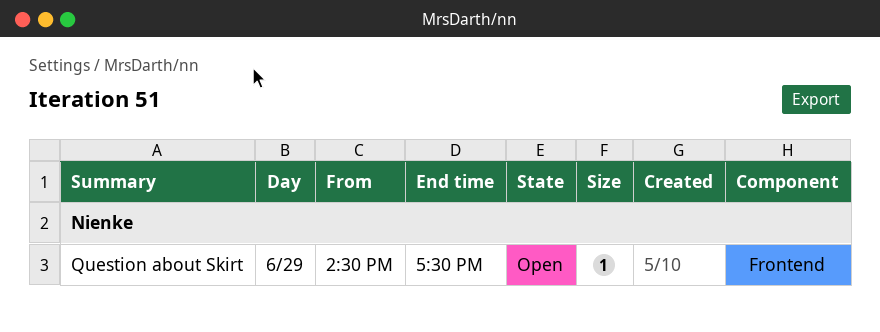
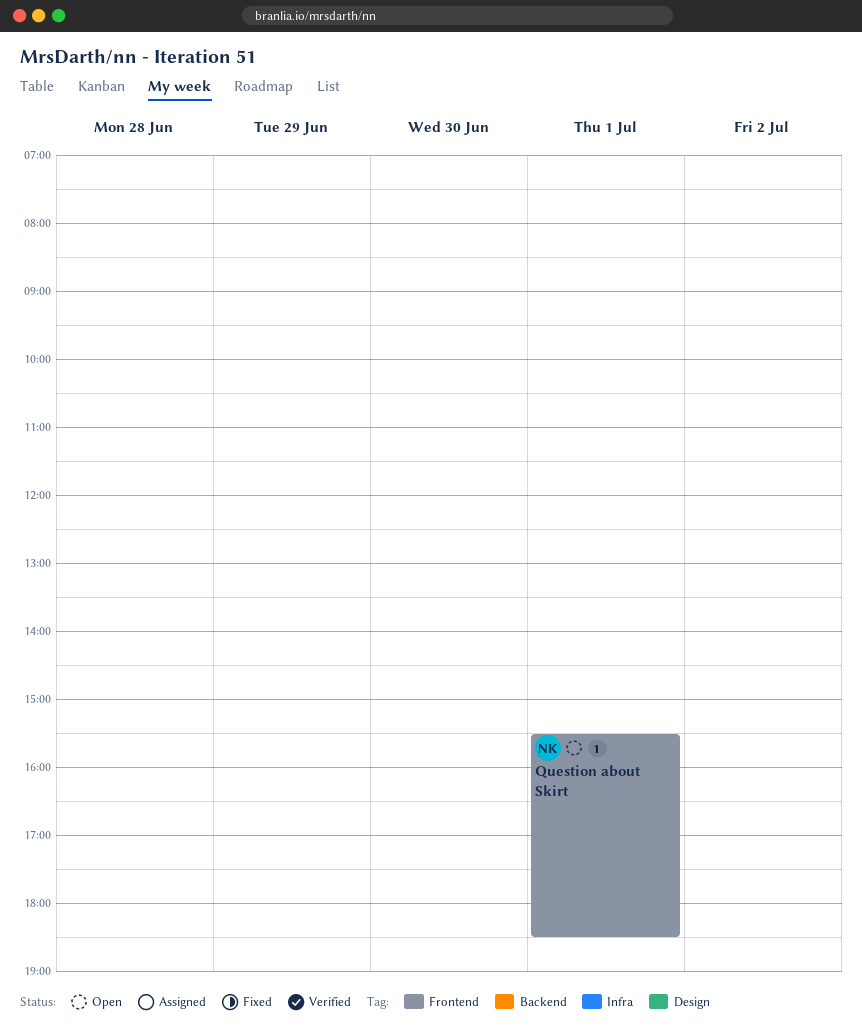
Question about Skirt, day: Jun 29 -> Jul 1
Question about Skirt, begins: 14:30 -> 15:30
Question about Skirt, ends: 17:30 -> 18:30

